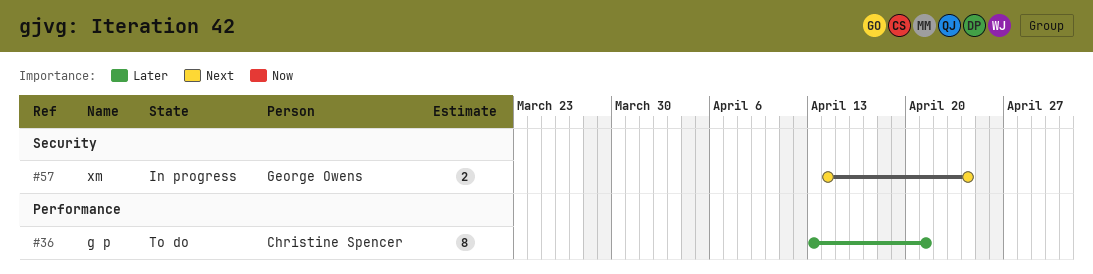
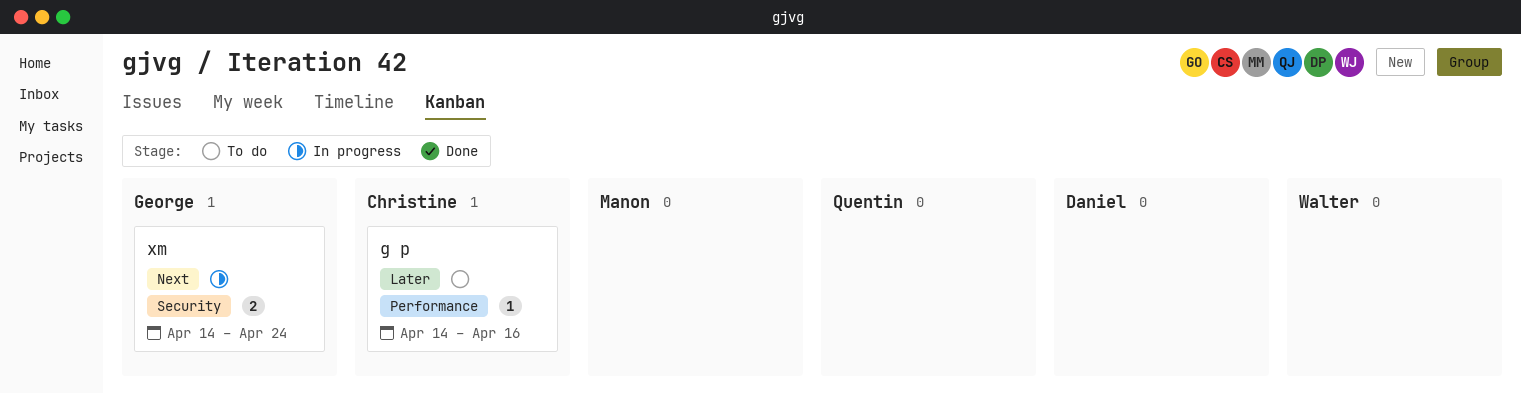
g p, estimate: 8 -> 1
g p, start: Apr 13 -> Apr 14
g p, due: Apr 21 -> Apr 16

